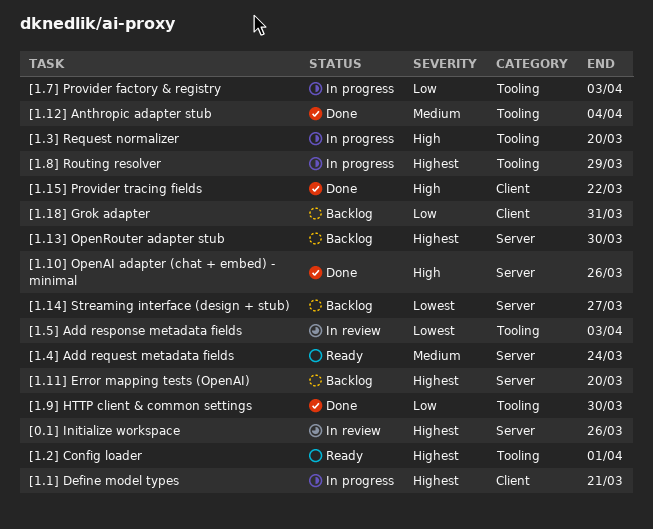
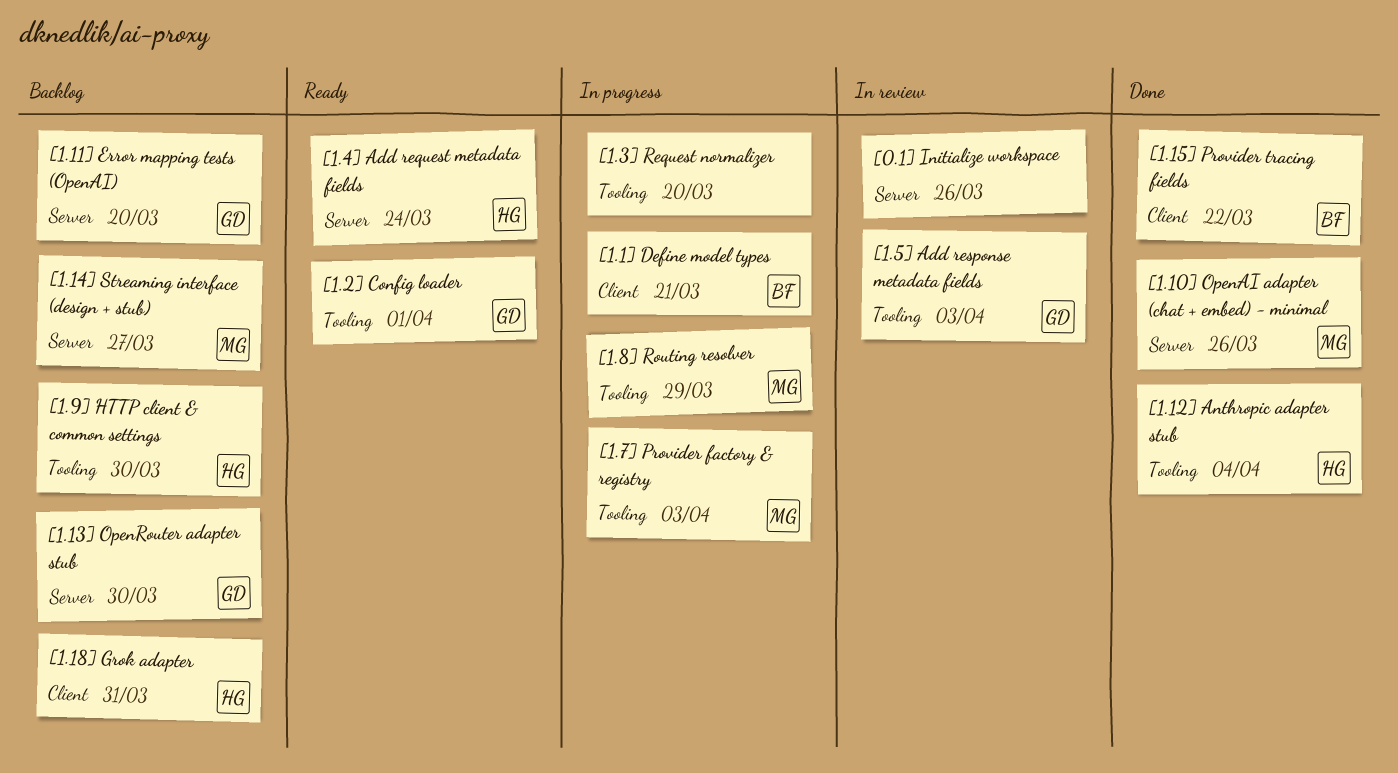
[1.9] HTTP client & common settings, status: Done -> Backlog

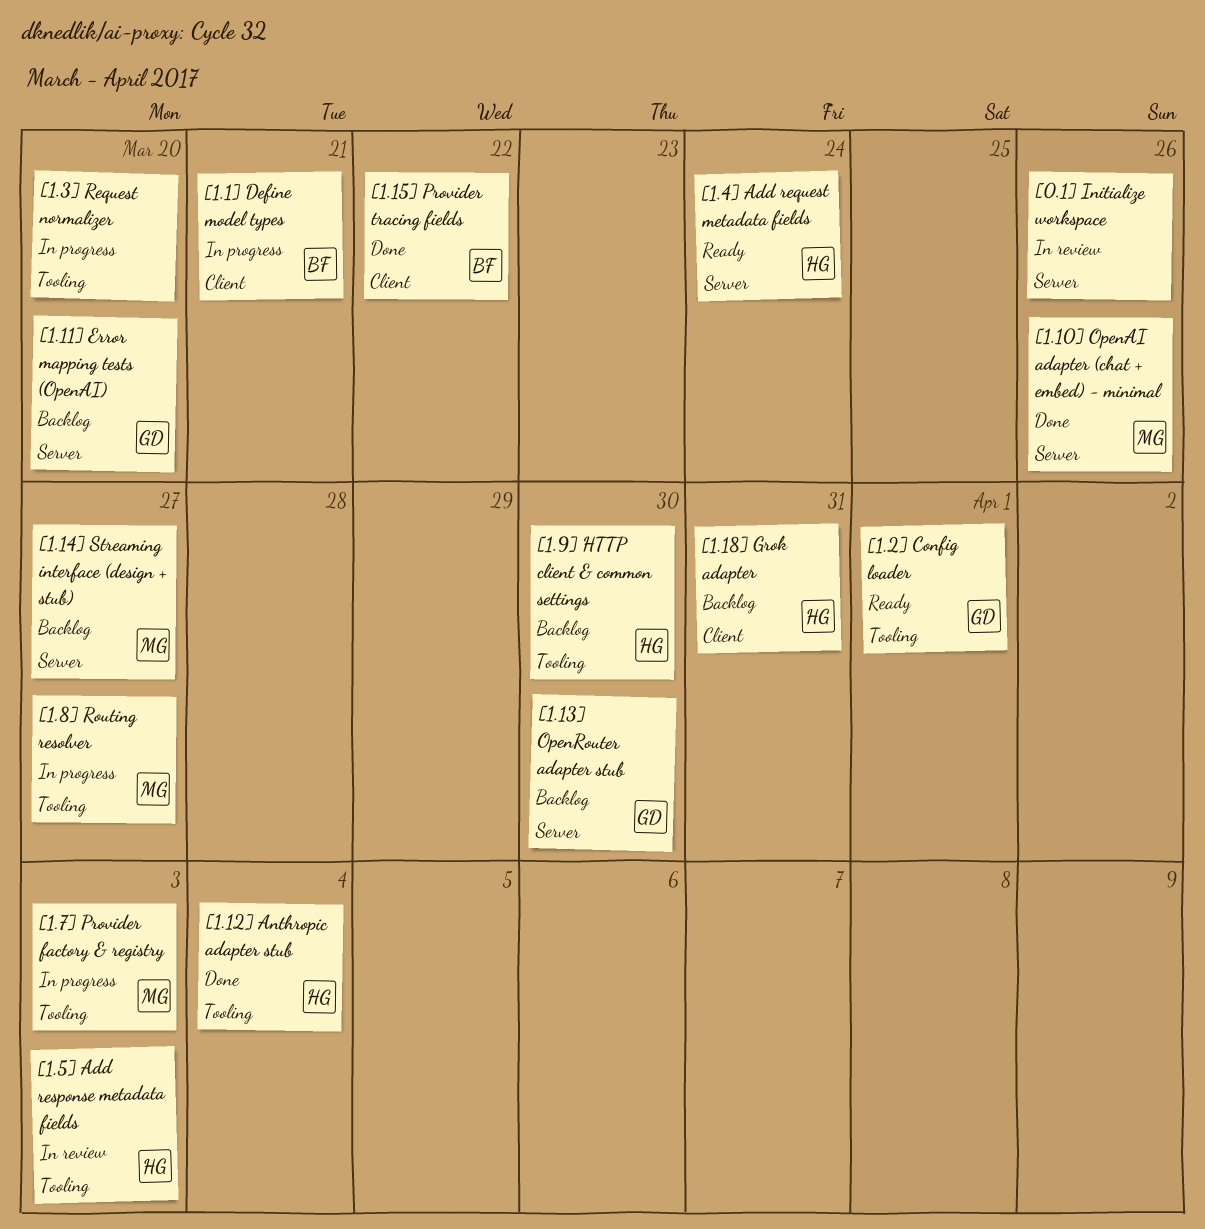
[1.5] Add response metadata fields, owner: GD -> HG
[1.8] Routing resolver, due: Mar 29 -> Mar 27

